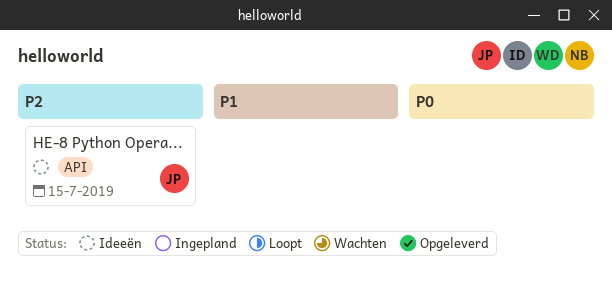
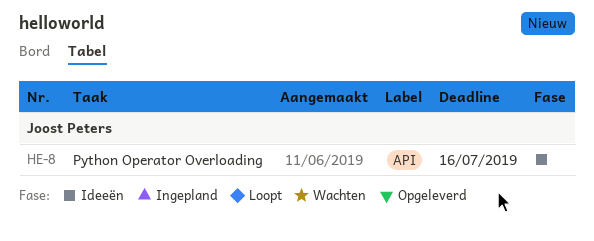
HE-8, due: Jul 15 -> Jul 16

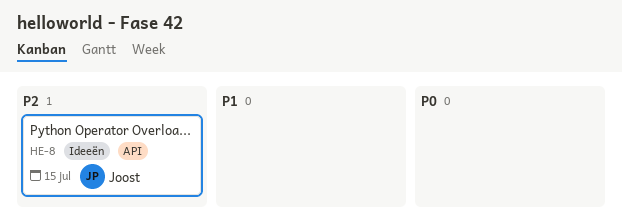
HE-8, due: Jul 16 -> Jul 15

